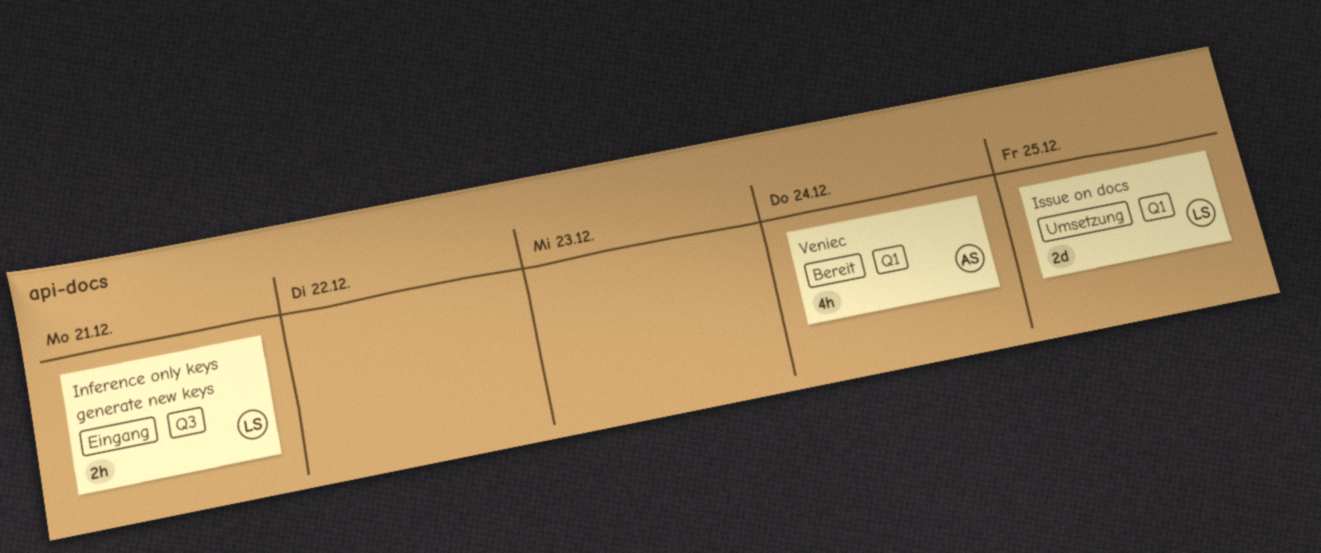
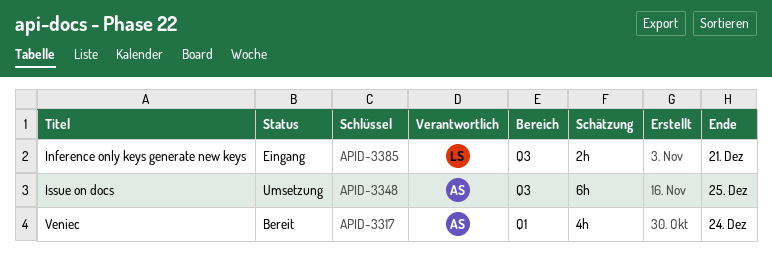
Issue on docs, owner: LS -> AS
Issue on docs, label: Q1 -> Q3
Issue on docs, estimate: 2d -> 6h

